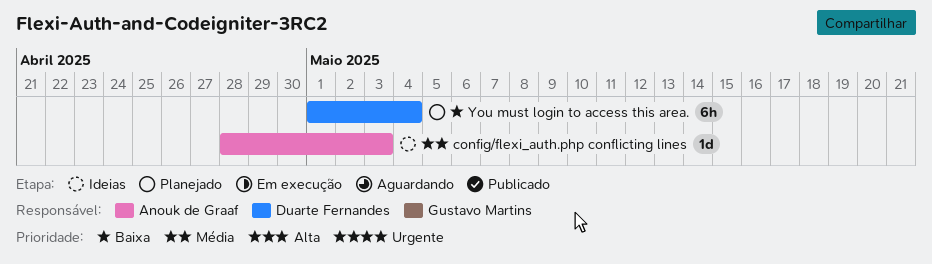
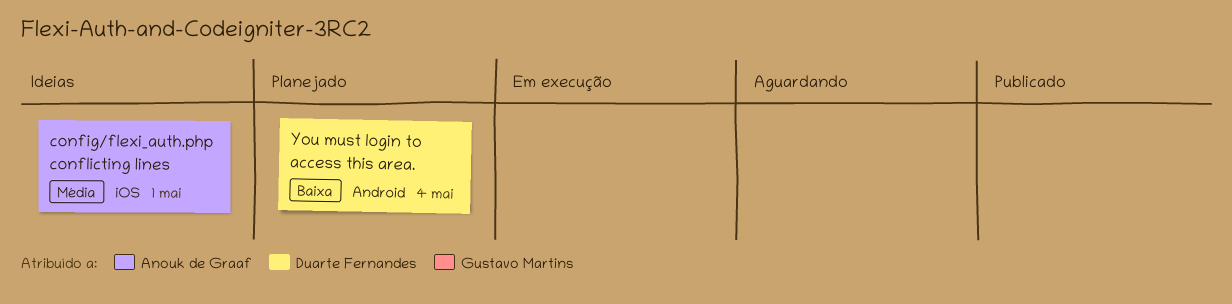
config/flexi_auth.php conflicting lines, due: May 3 -> May 1

